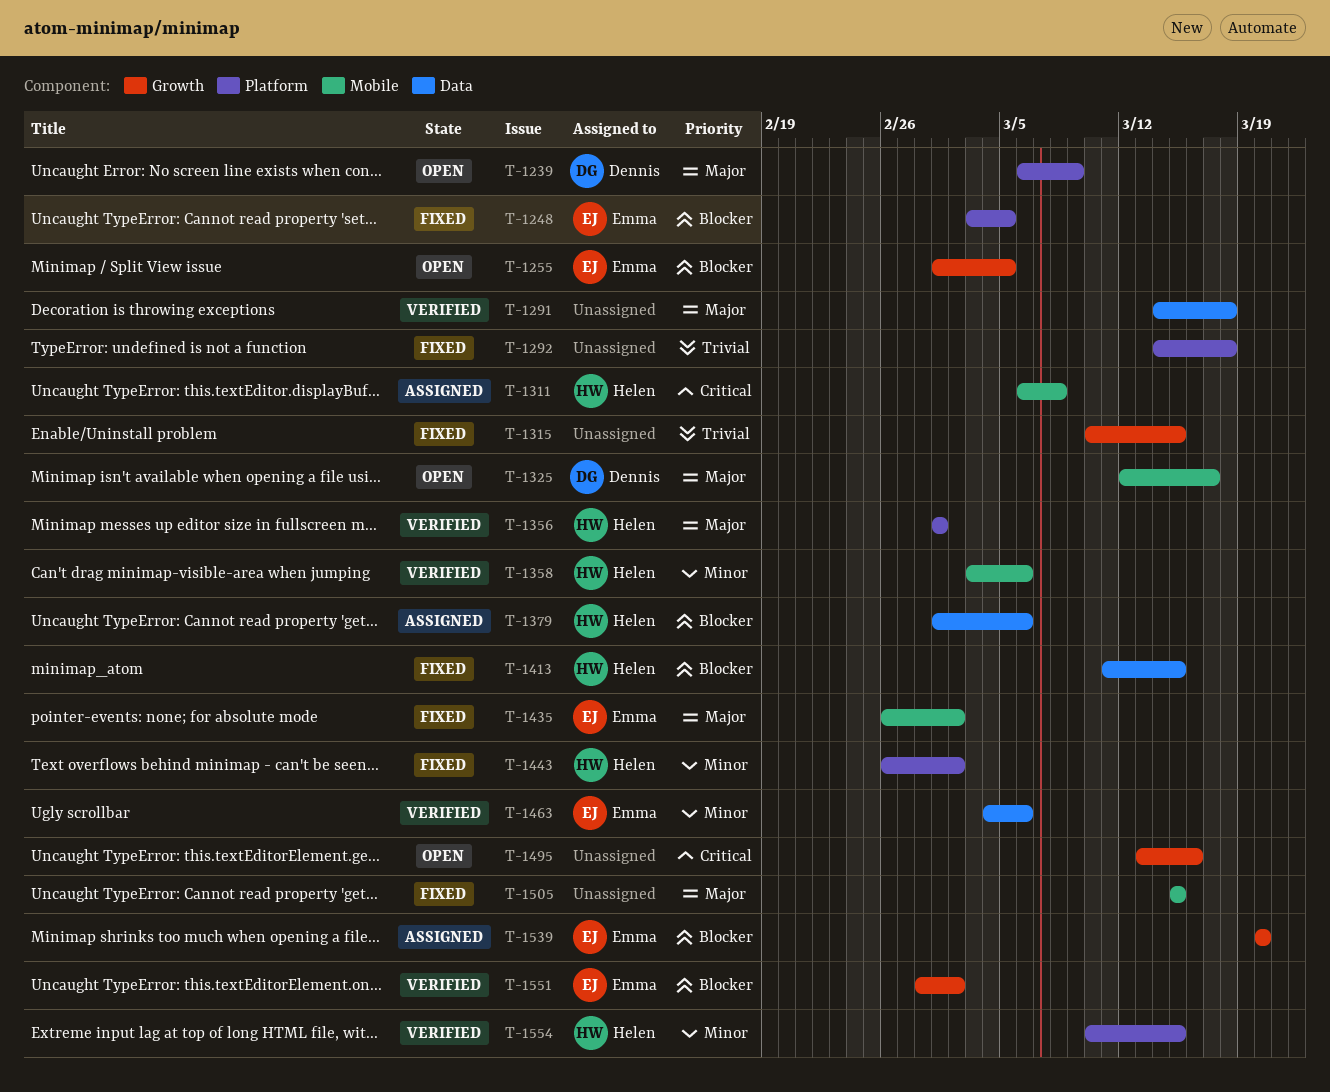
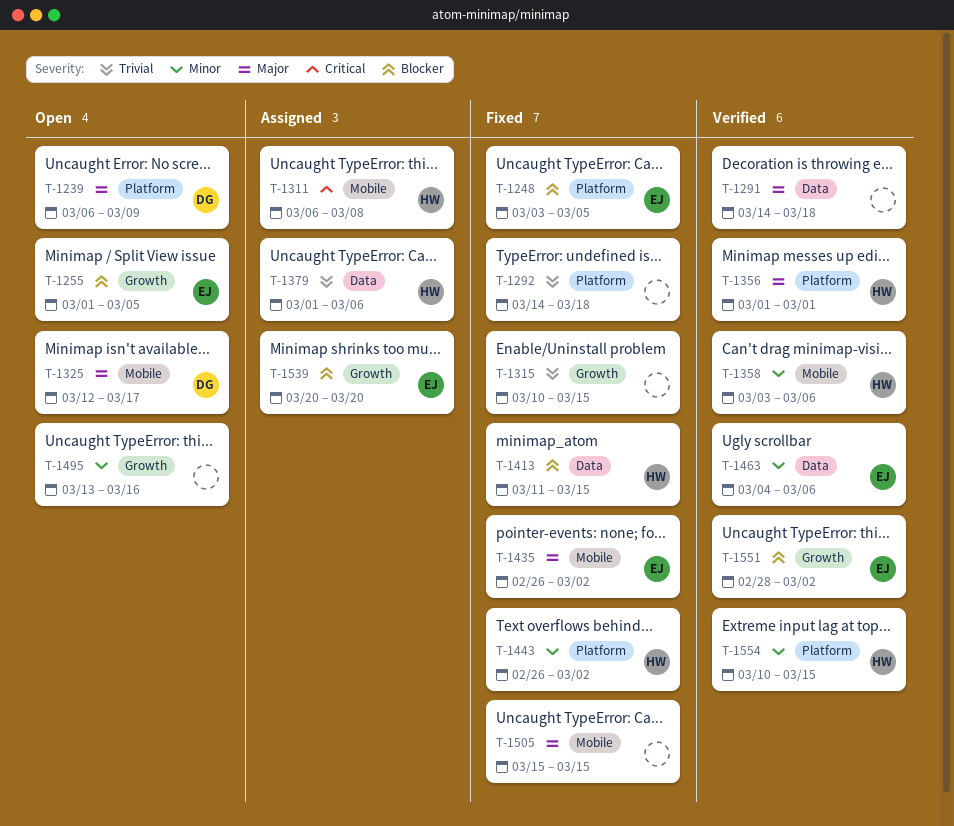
T-1379, priority: Blocker -> Trivial
T-1495, priority: Critical -> Minor

